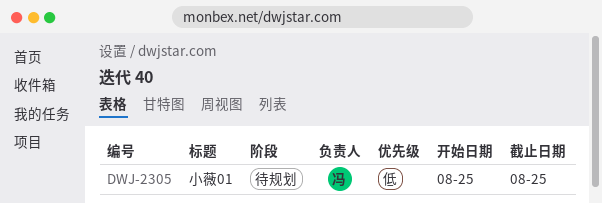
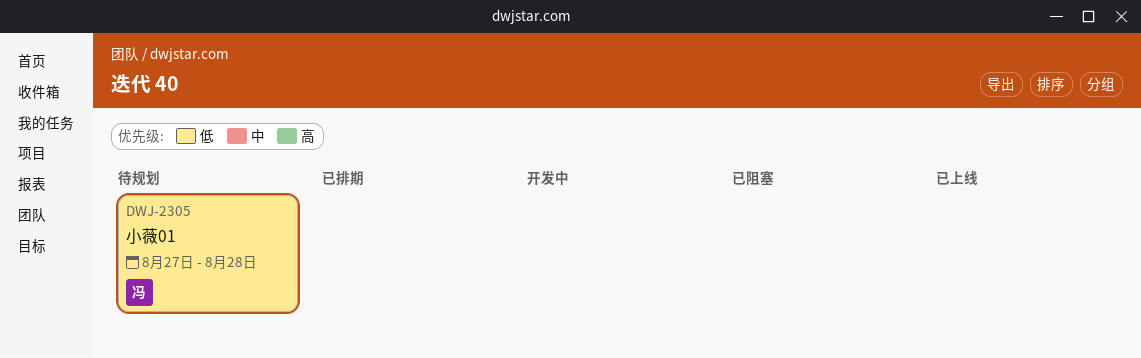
DWJ-2305, start: Aug 25 -> Aug 27
DWJ-2305, due: Aug 25 -> Aug 28

